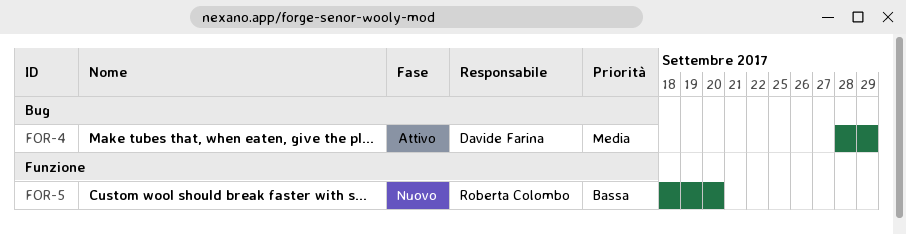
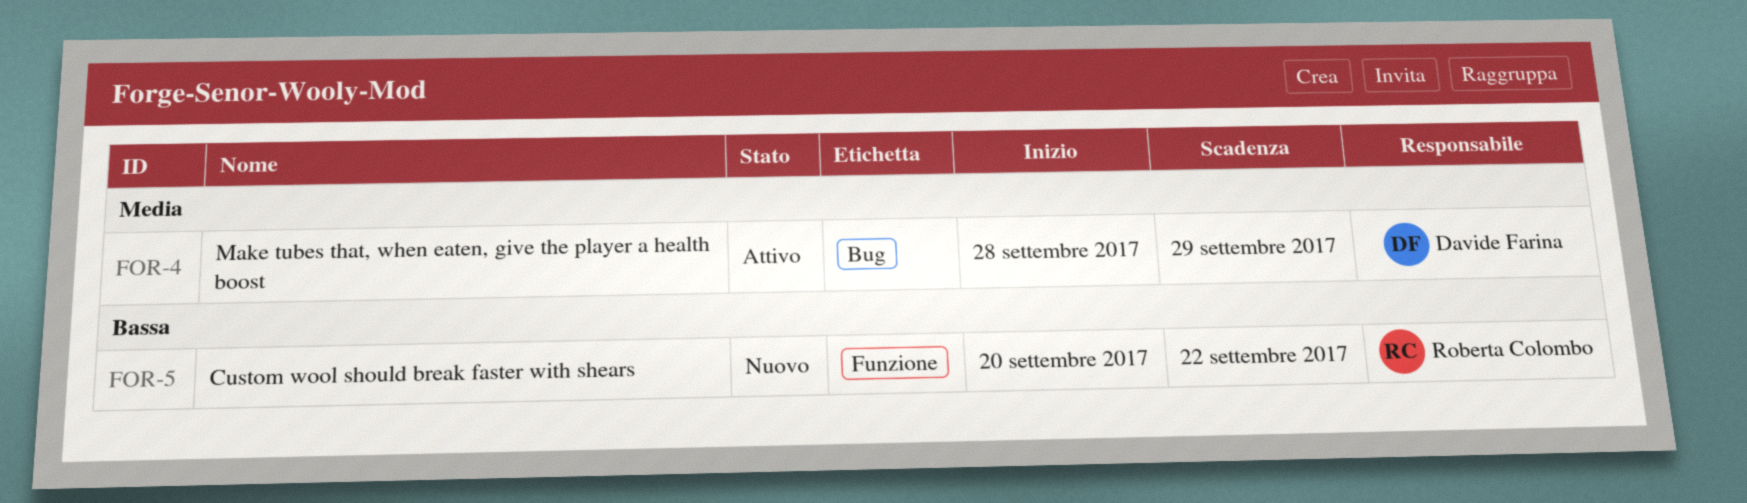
FOR-5, start: Sep 18 -> Sep 20
FOR-5, due: Sep 20 -> Sep 22

